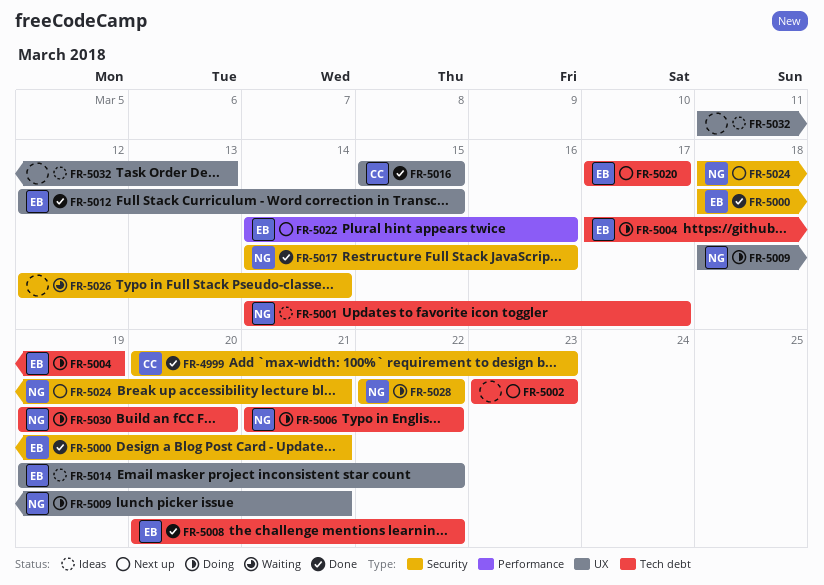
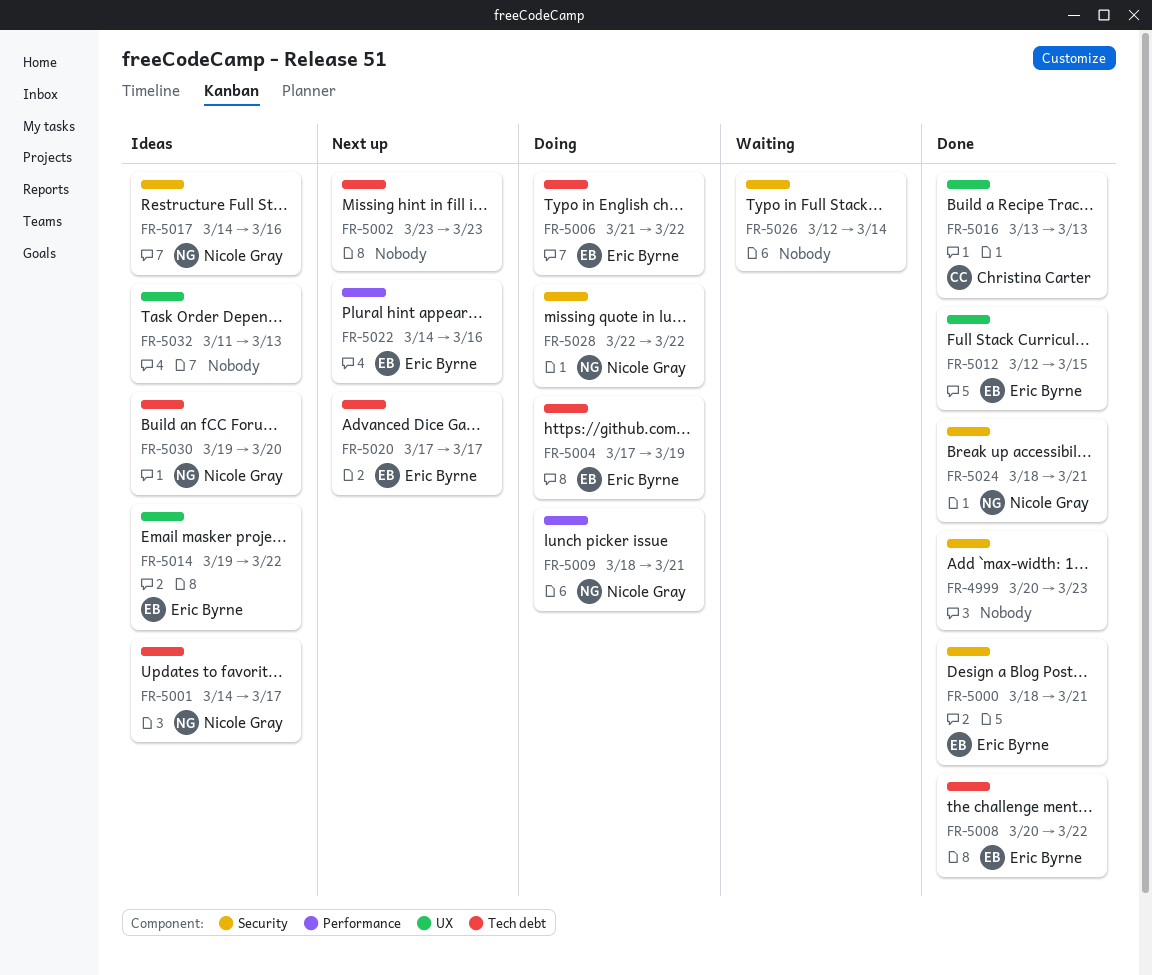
FR-4999, owner: Christina Carter -> none
FR-5006, owner: Nicole Gray -> Eric Byrne
FR-5009, label: UX -> Performance
FR-5016, start: Mar 15 -> Mar 13
FR-5016, due: Mar 15 -> Mar 13
FR-5017, status: Done -> Ideas
FR-5024, status: Next up -> Done
FR-5030, status: Doing -> Ideas

